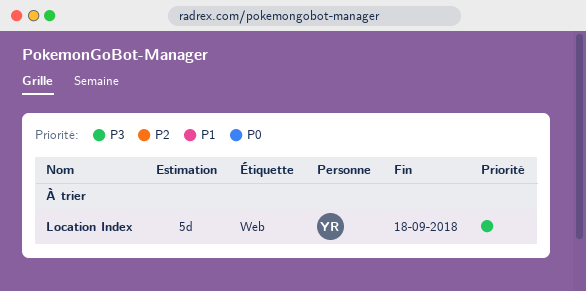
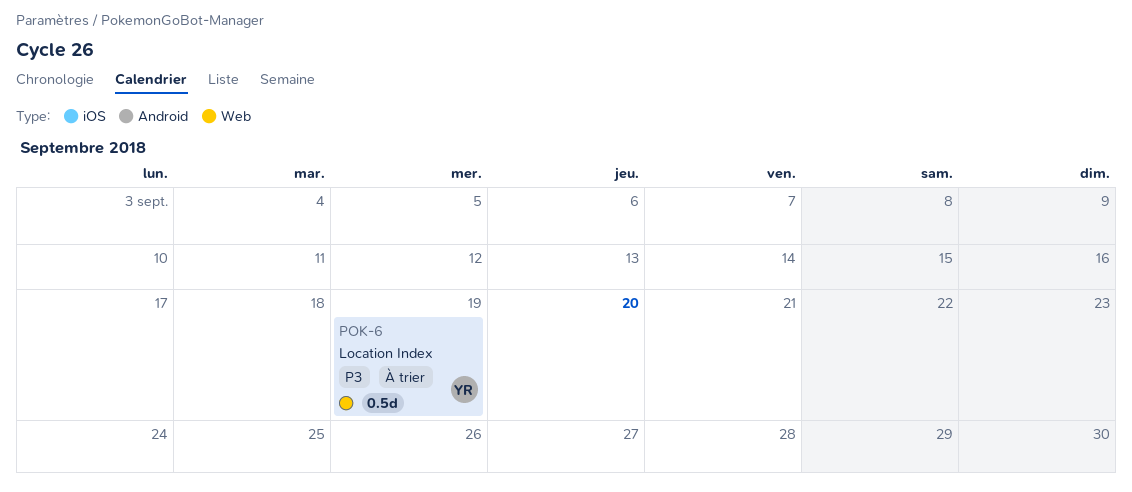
Location Index, estimate: 5d -> 0.5d
Location Index, due: Sep 18 -> Sep 19

